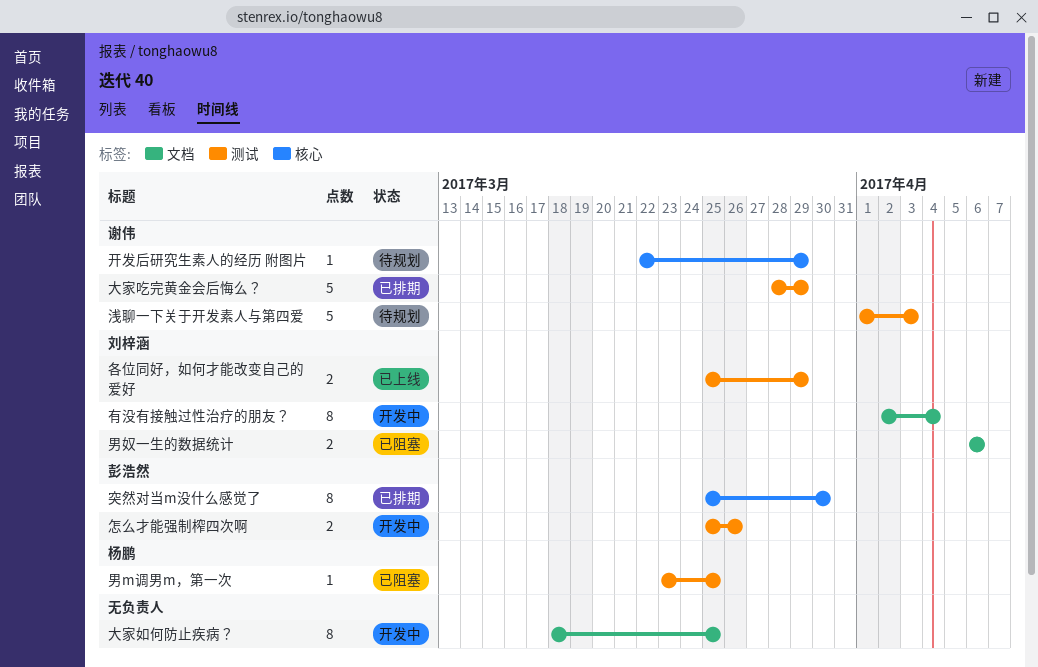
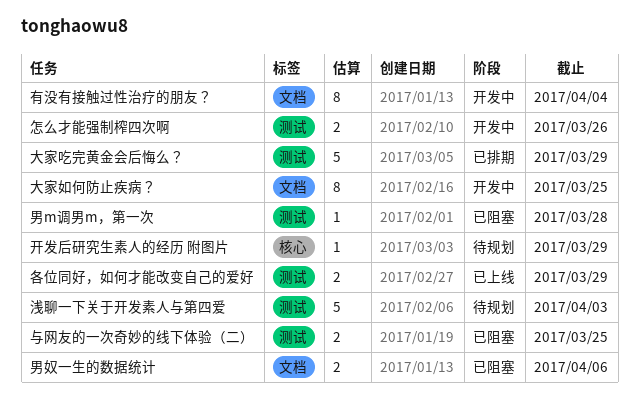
与网友的一次奇妙的线下体验（二）: none -> present
男m调男m，第一次, due: Mar 25 -> Mar 28
突然对当m没什么感觉了: present -> none

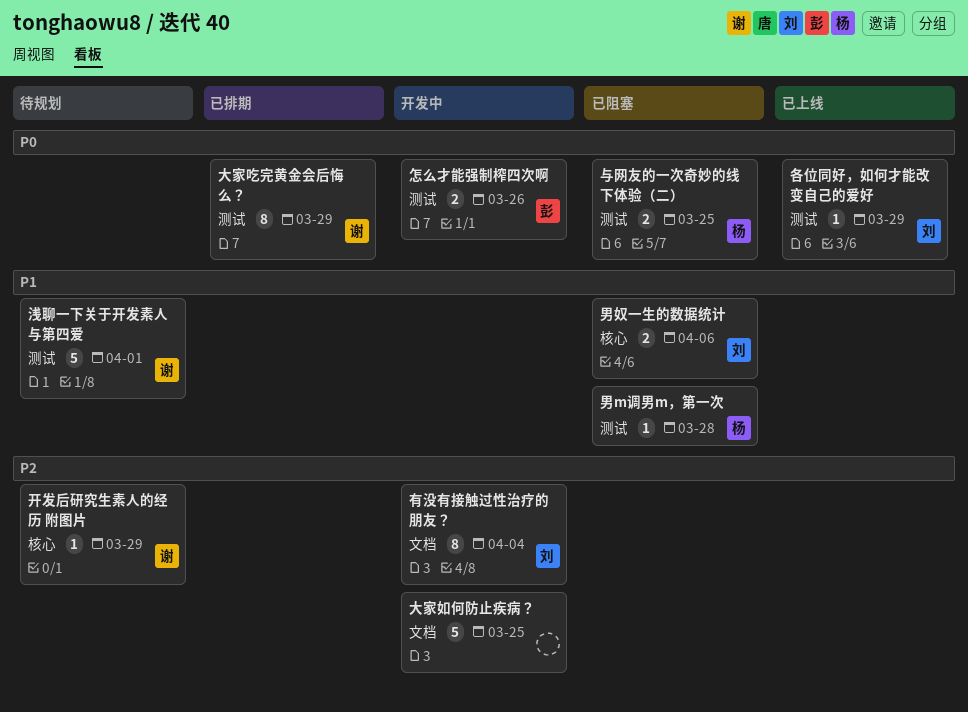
各位同好，如何才能改变自己的爱好, estimate: 2 -> 1
大家吃完黄金会后悔么？, estimate: 5 -> 8
大家如何防止疾病？, estimate: 8 -> 5
浅聊一下关于开发素人与第四爱, due: Apr 3 -> Apr 1
男奴一生的数据统计, label: 文档 -> 核心

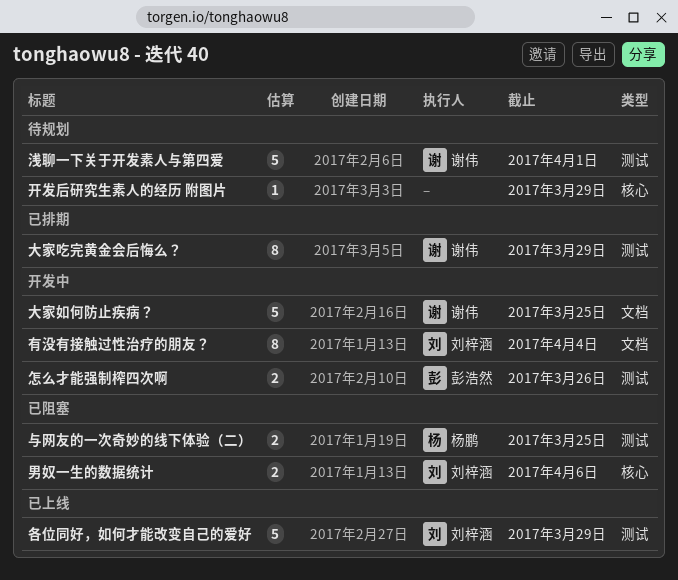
各位同好，如何才能改变自己的爱好, estimate: 1 -> 5
大家如何防止疾病？, owner: none -> 谢伟
开发后研究生素人的经历 附图片, owner: 谢伟 -> none
男m调男m，第一次: present -> none

